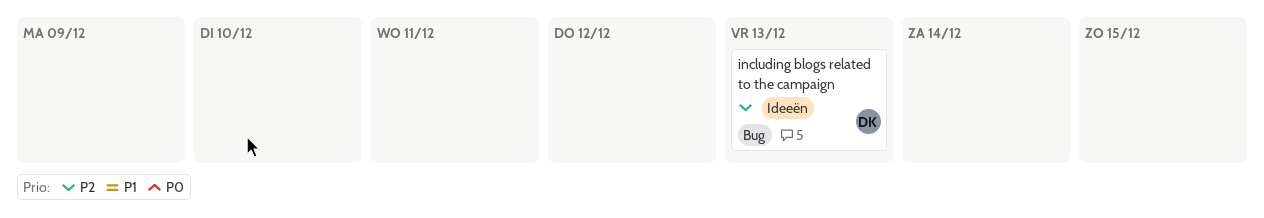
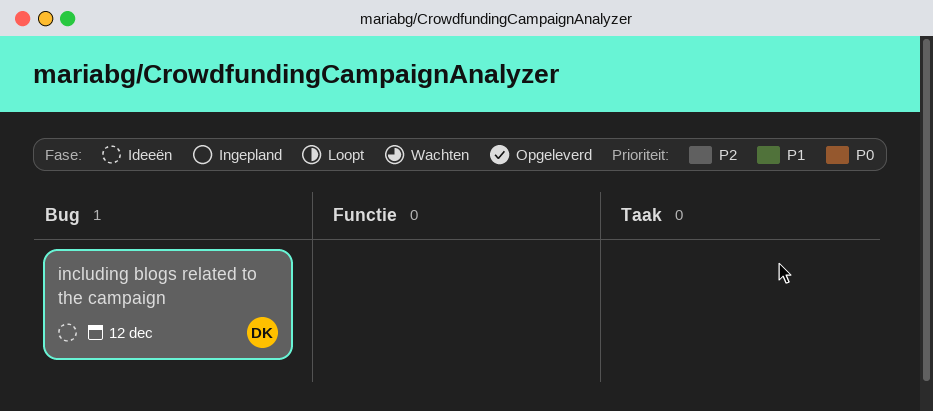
including blogs related to the campaign, due: Dec 13 -> Dec 12

